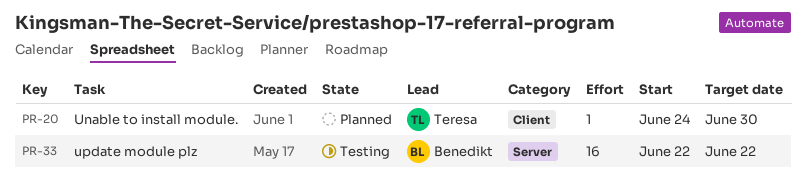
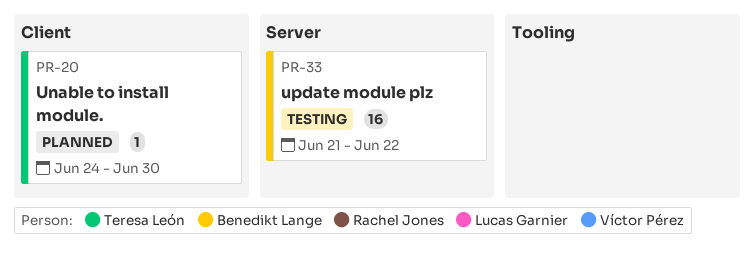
PR-33, start: Jun 22 -> Jun 21

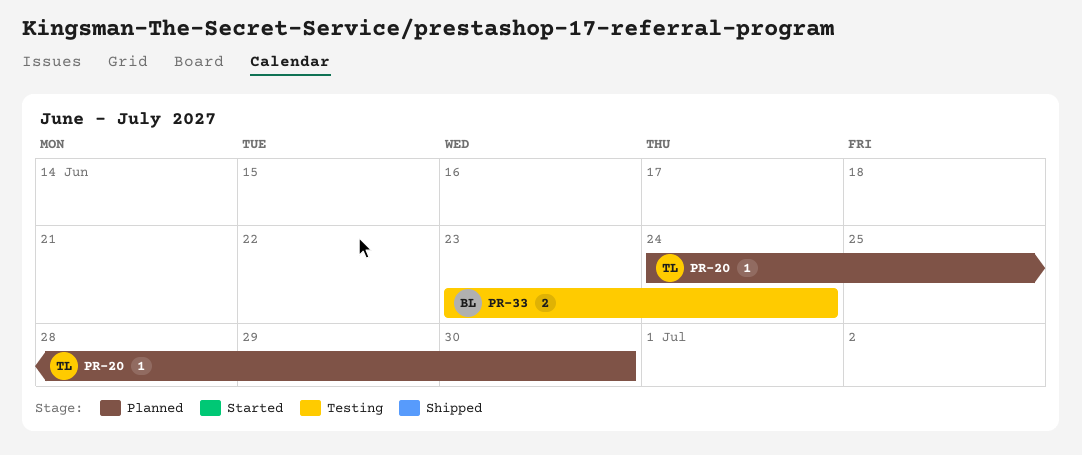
PR-33, estimate: 16 -> 2
PR-33, start: Jun 21 -> Jun 23
PR-33, due: Jun 22 -> Jun 24

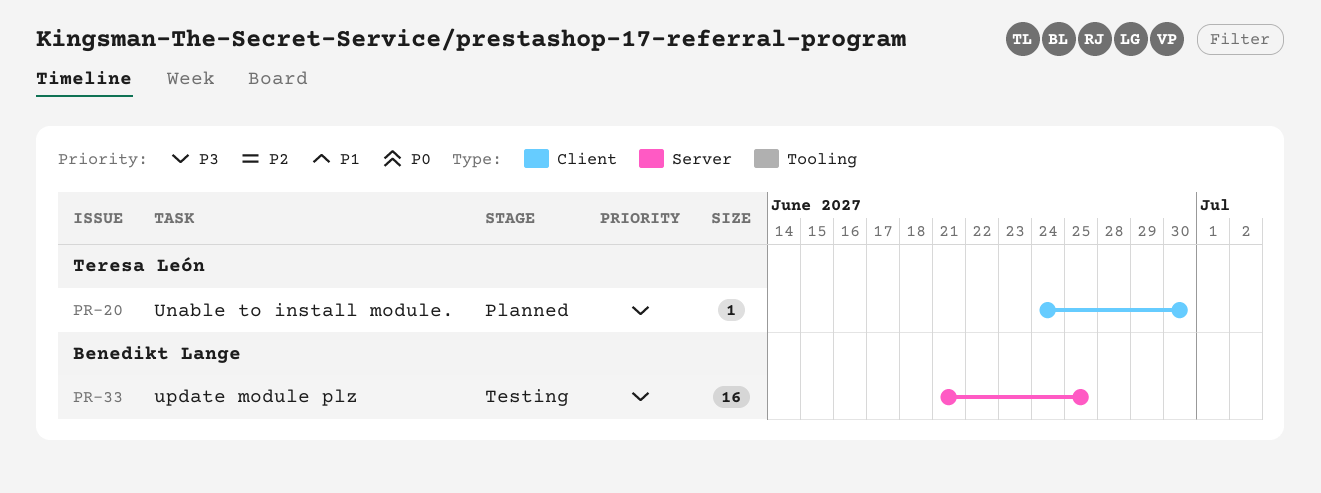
PR-33, estimate: 2 -> 16
PR-33, start: Jun 23 -> Jun 21
PR-33, due: Jun 24 -> Jun 25

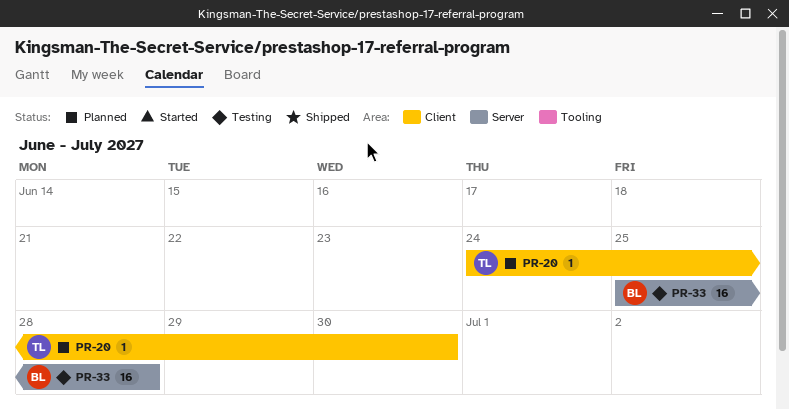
PR-33, start: Jun 21 -> Jun 25
PR-33, due: Jun 25 -> Jun 28

